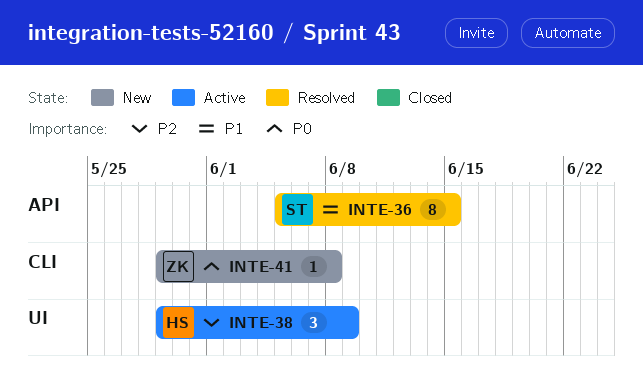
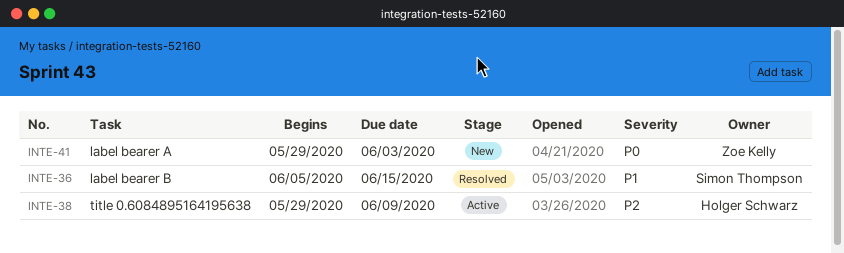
INTE-41, due: Jun 8 -> Jun 3

